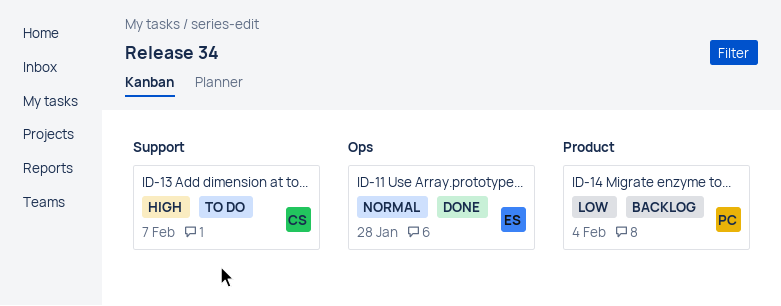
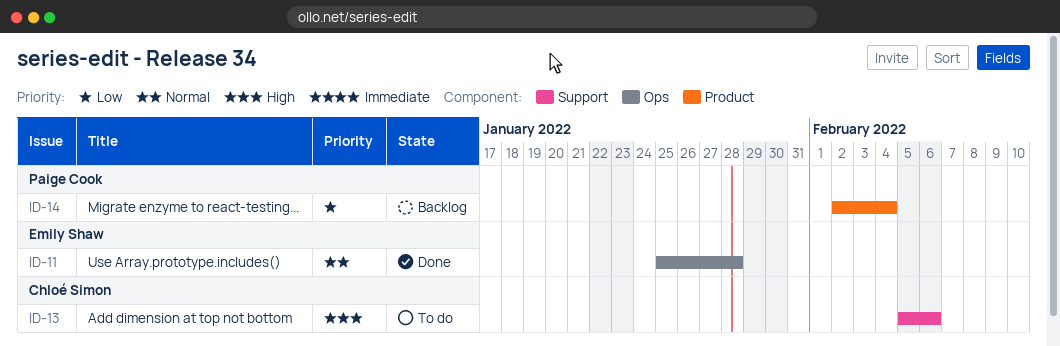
ID-13, due: Feb 7 -> Feb 6

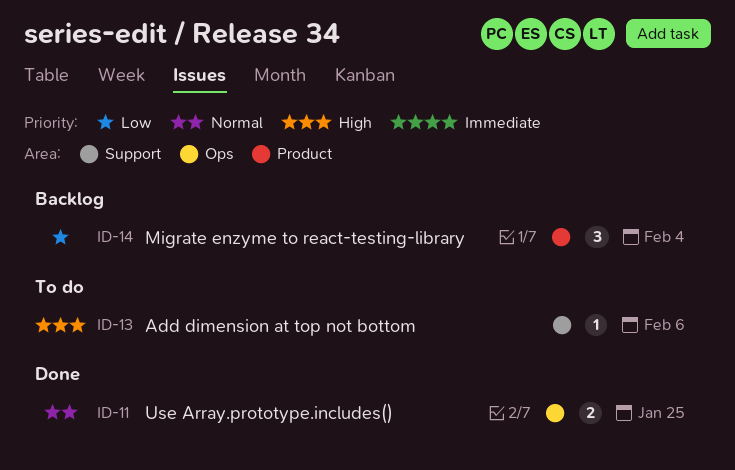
ID-11, due: Jan 28 -> Jan 25

